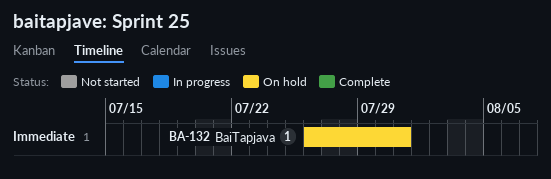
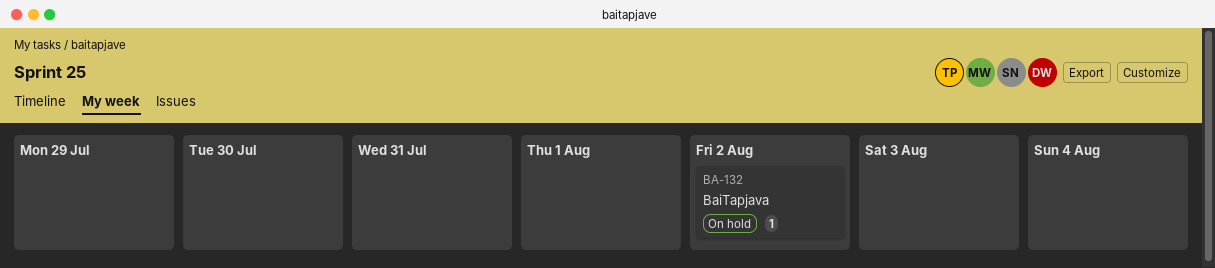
BA-132, due: Jul 31 -> Aug 2

